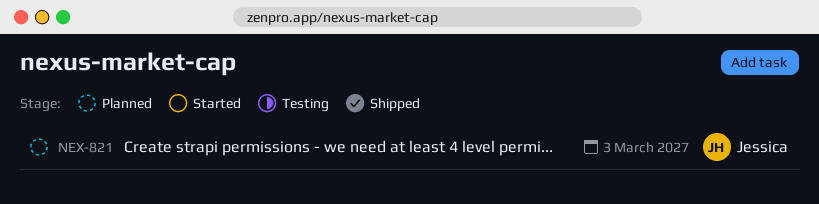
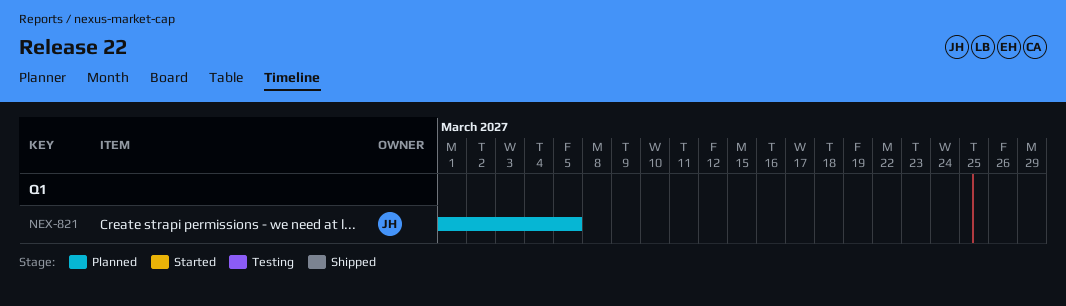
NEX-821, due: Mar 3 -> Mar 5

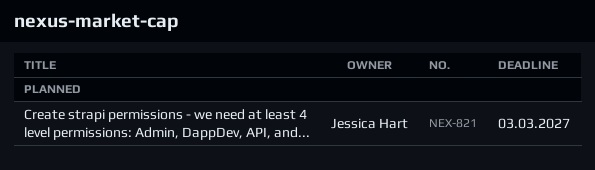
NEX-821, due: Mar 5 -> Mar 3

